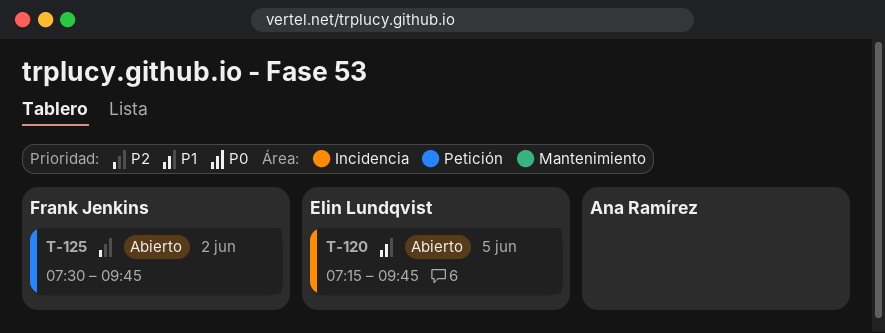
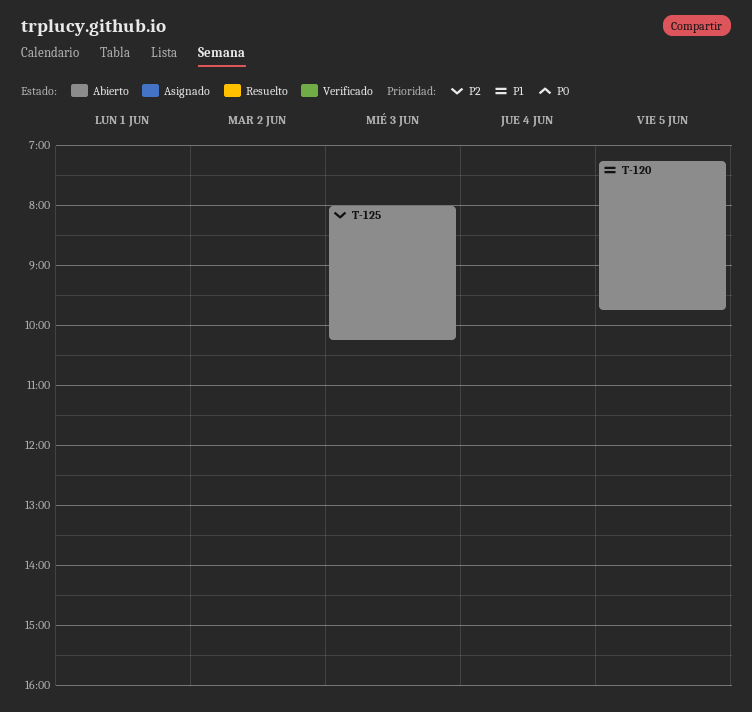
T-125, day: Jun 2 -> Jun 3
T-125, begins: 07:30 -> 08:00
T-125, ends: 09:45 -> 10:15

